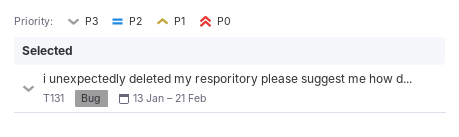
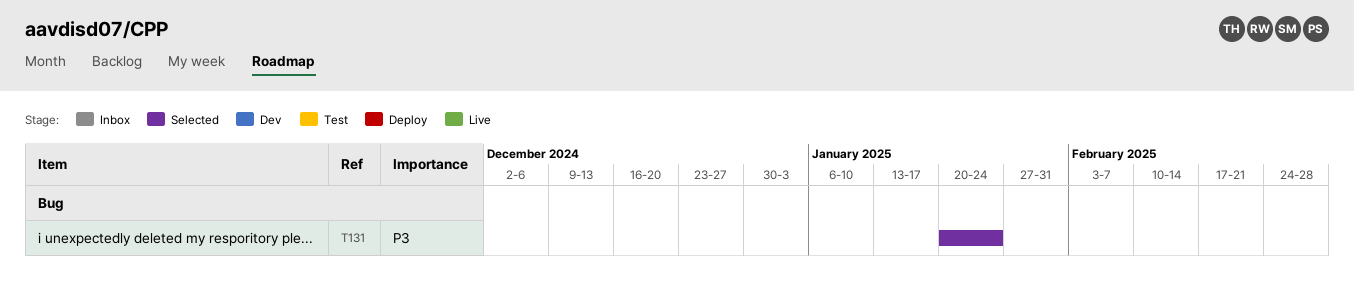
T131, start: Jan 13 -> Jan 20
T131, due: Feb 21 -> Jan 24

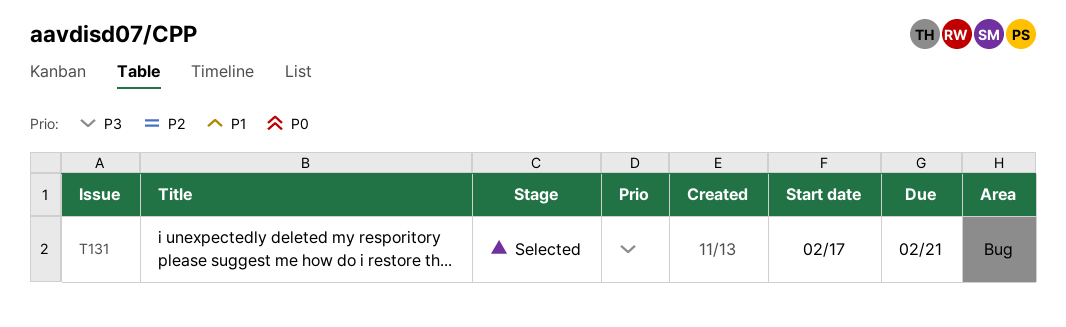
T131, start: Jan 20 -> Feb 17
T131, due: Jan 24 -> Feb 21

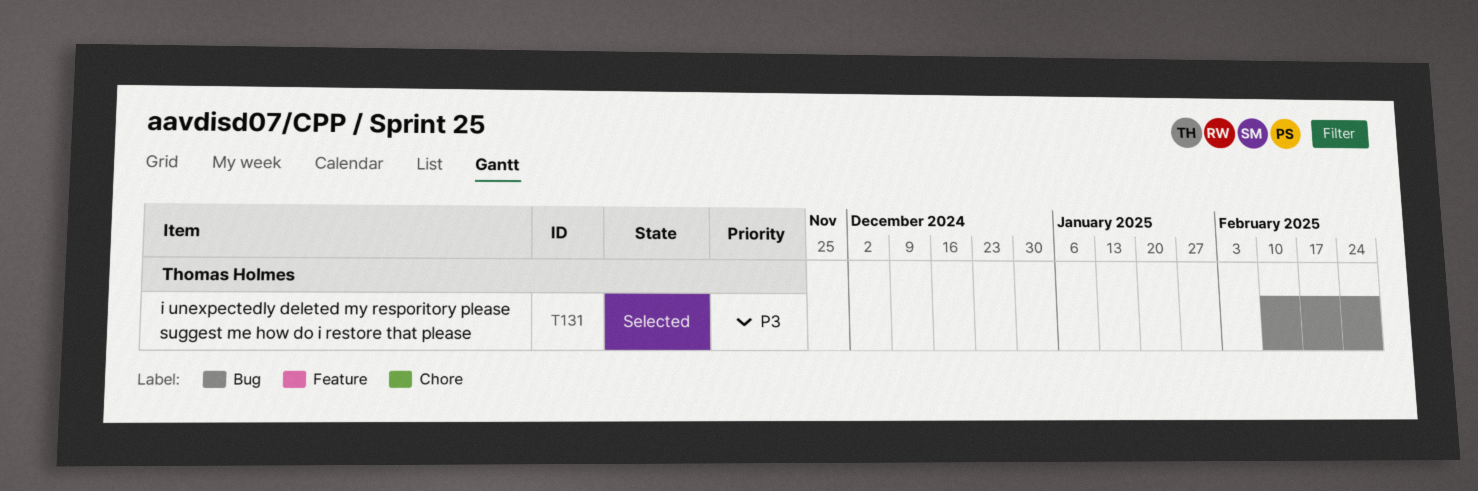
T131, start: Feb 17 -> Feb 10
T131, due: Feb 21 -> Feb 28

